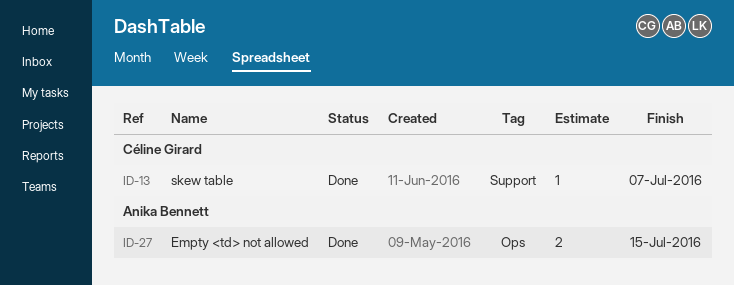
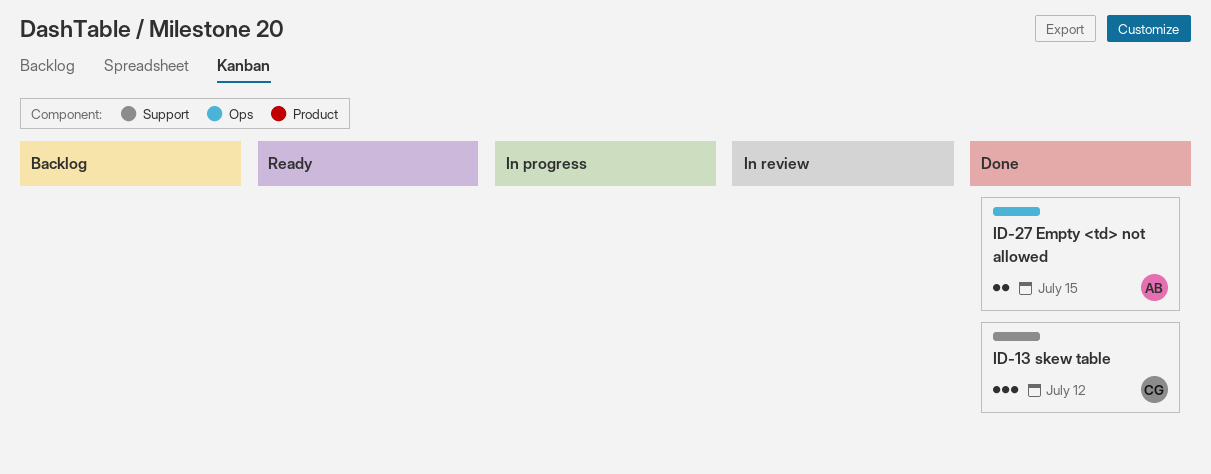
ID-13, estimate: 1 -> 3
ID-13, due: Jul 7 -> Jul 12

